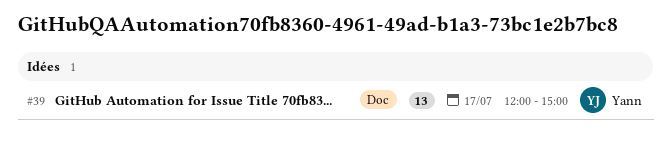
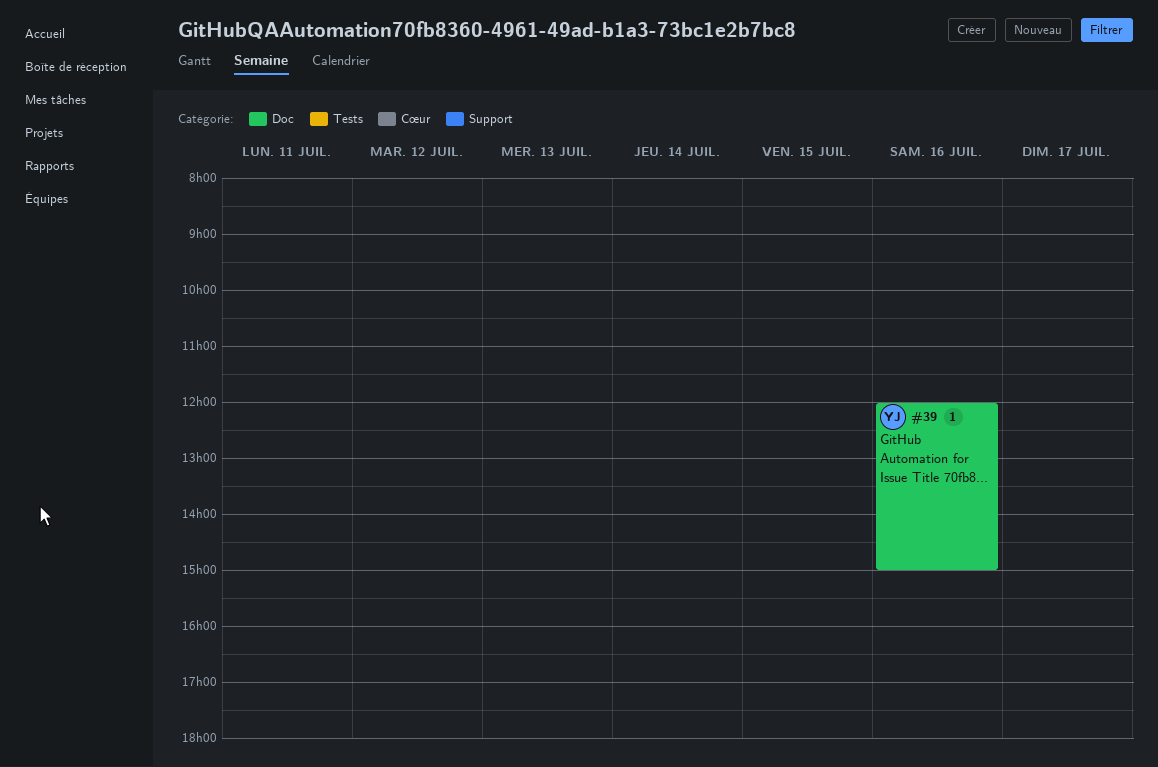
#39, estimate: 13 -> 1
#39, day: Jul 17 -> Jul 16

